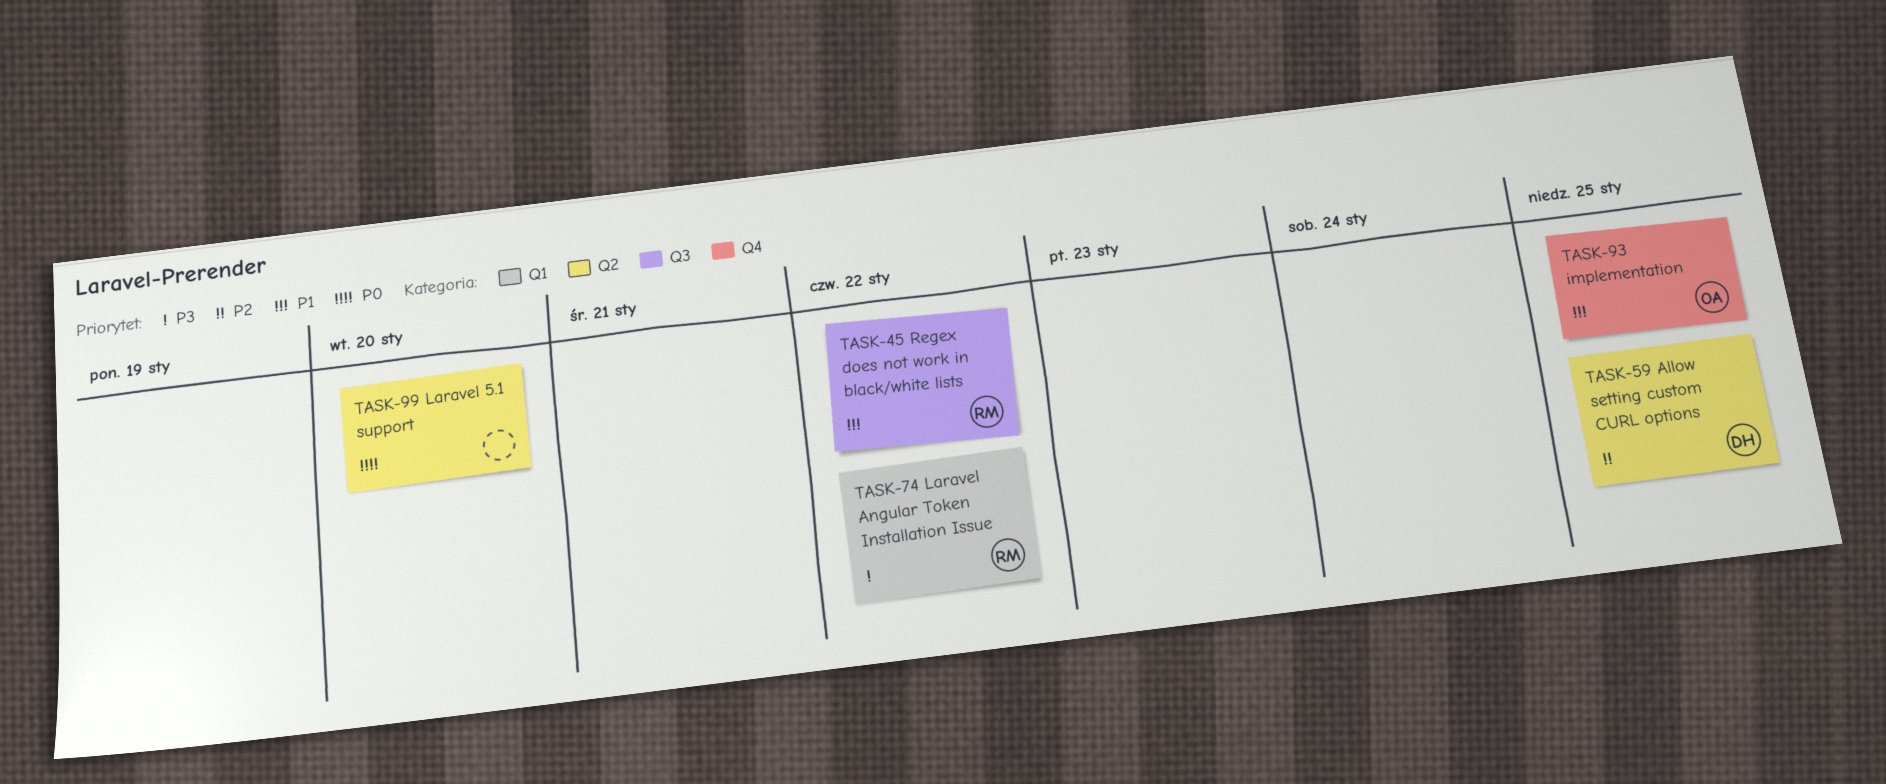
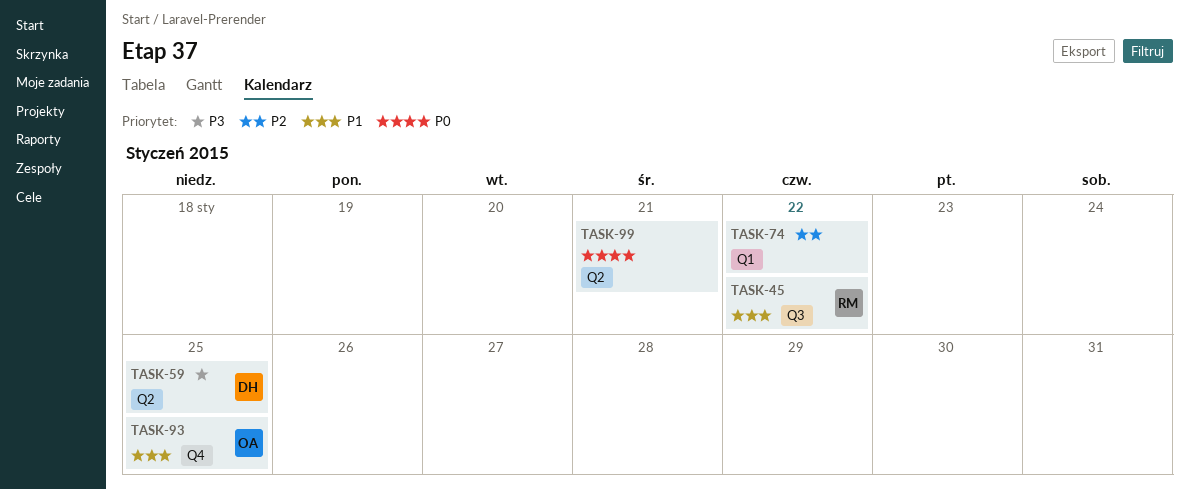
TASK-59, priority: P2 -> P3
TASK-74, owner: RM -> none
TASK-74, priority: P3 -> P2
TASK-99, due: Jan 20 -> Jan 21

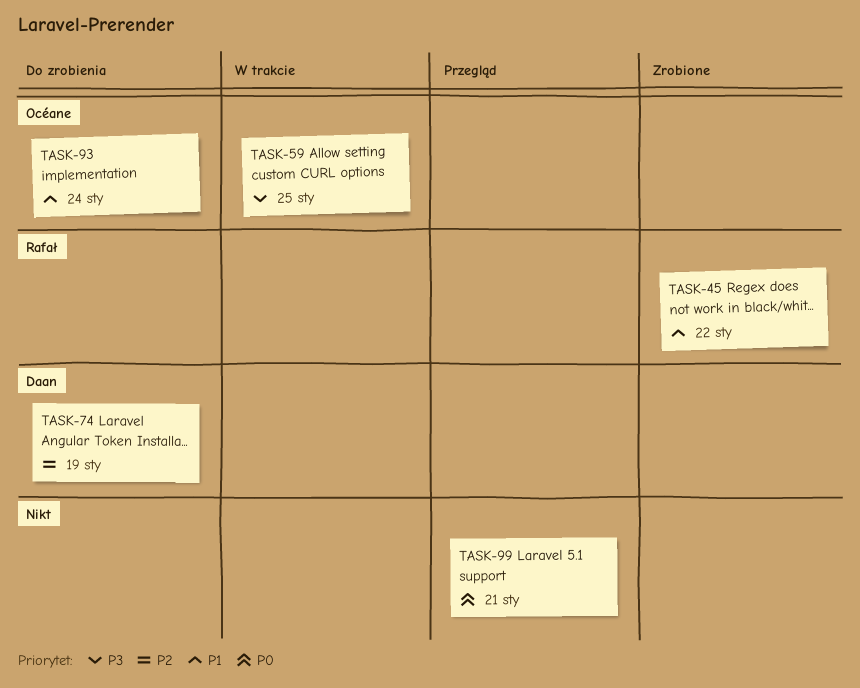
TASK-59, owner: Daan -> Océane
TASK-74, owner: none -> Daan
TASK-74, due: Jan 22 -> Jan 19
TASK-93, due: Jan 25 -> Jan 24

